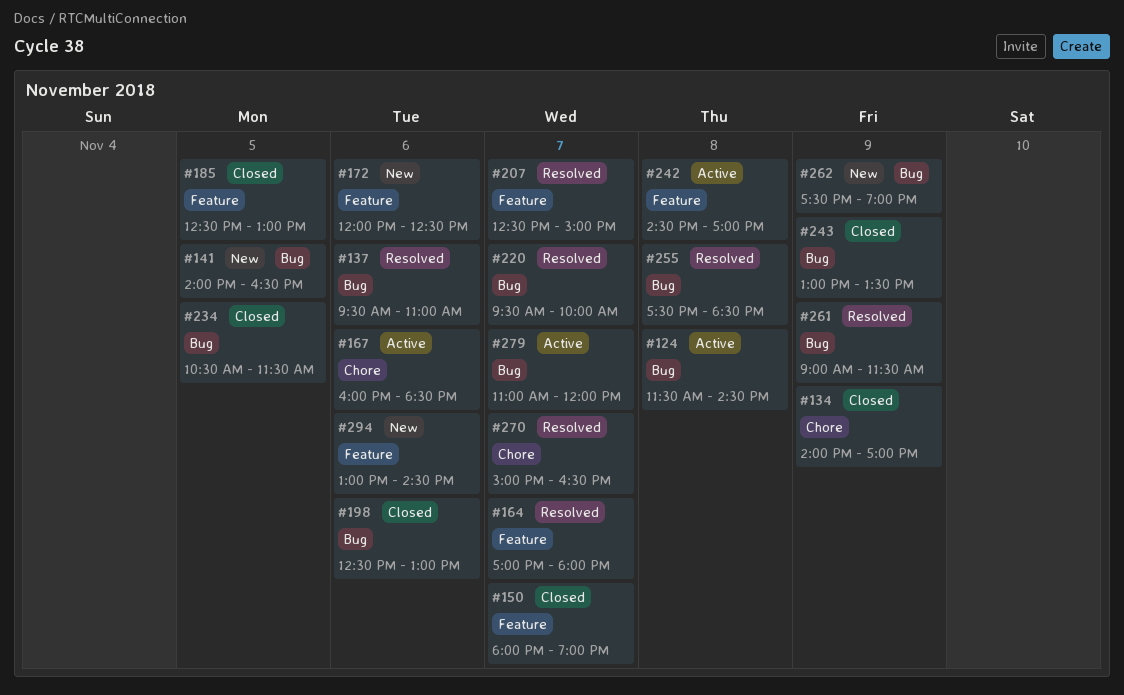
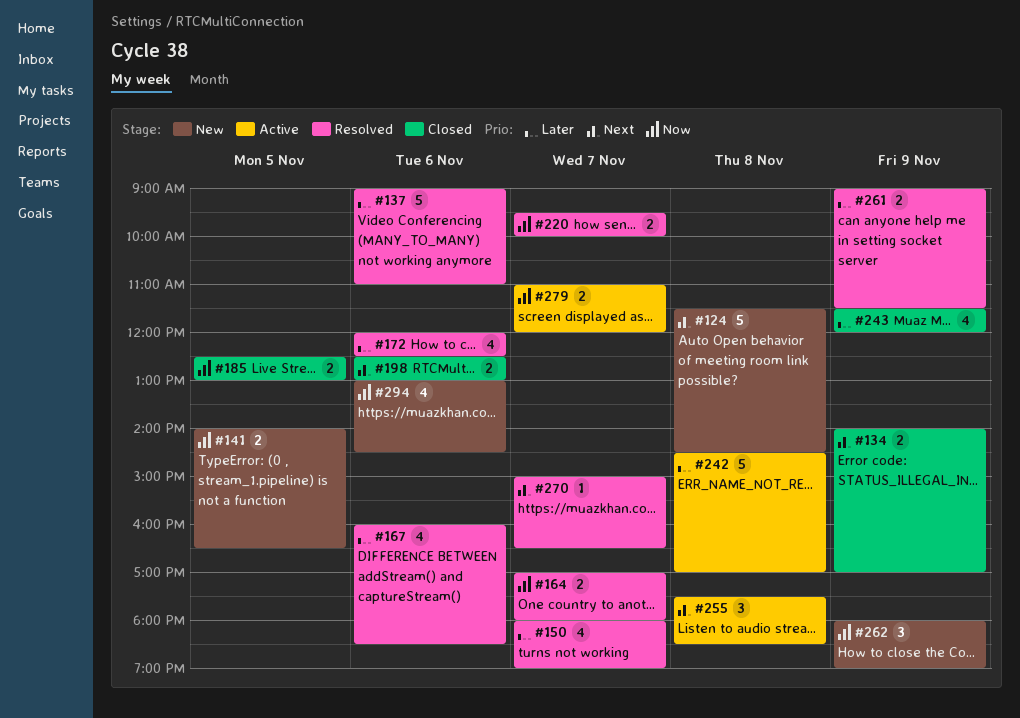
#124, status: Active -> New
#137, begins: 09:30 -> 09:00
#150, status: Closed -> Resolved
#167, status: Active -> Resolved
#172, status: New -> Resolved
#207: present -> none
#234: present -> none
#243, begins: 13:00 -> 11:30
#243, ends: 13:30 -> 12:00
#255, status: Resolved -> Active
#262, begins: 17:30 -> 18:00

